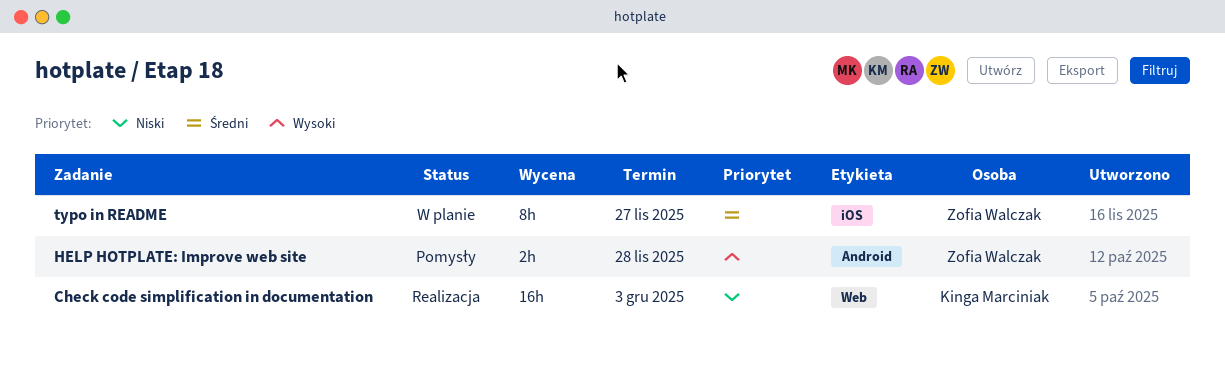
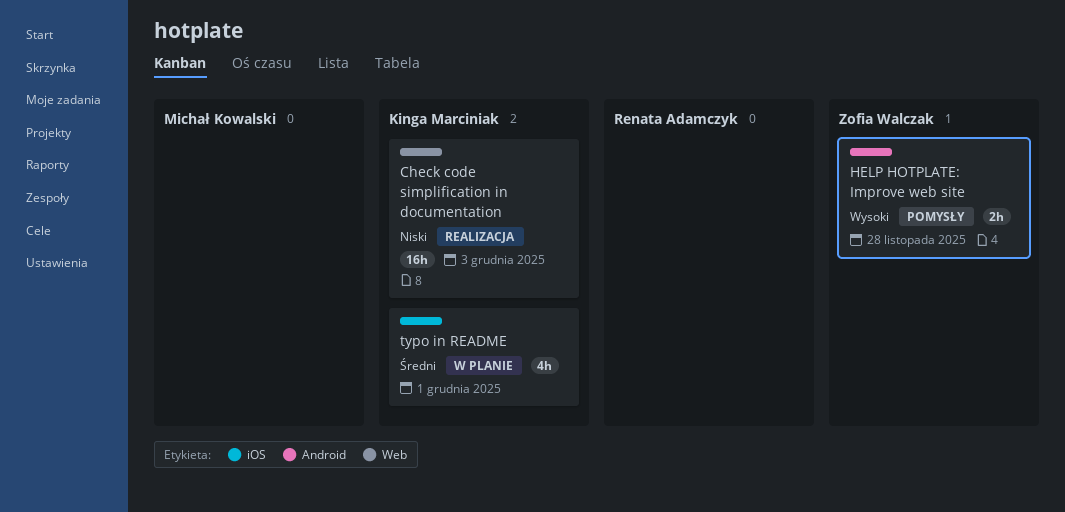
typo in README, owner: Zofia Walczak -> Kinga Marciniak
typo in README, estimate: 8h -> 4h
typo in README, due: Nov 27 -> Dec 1

